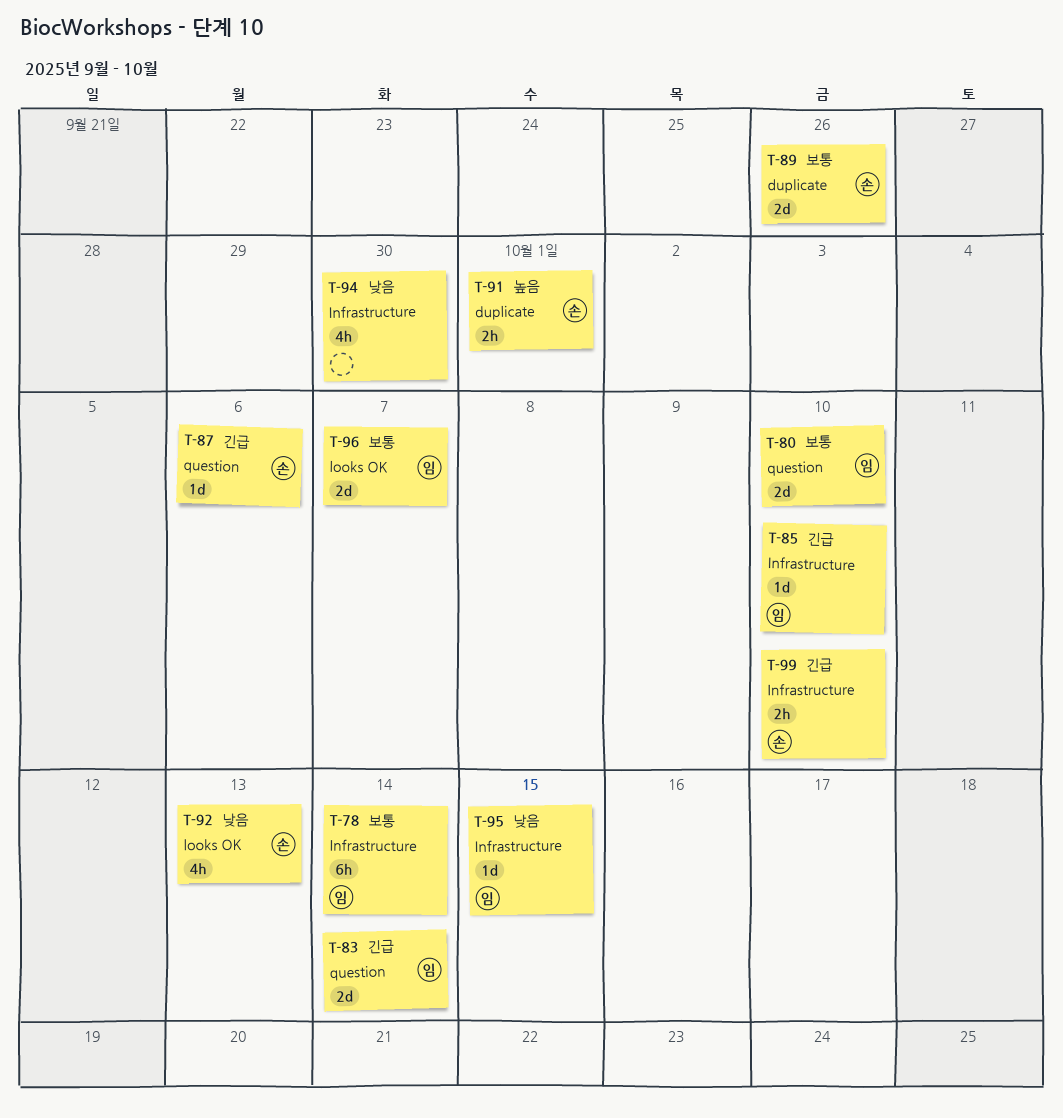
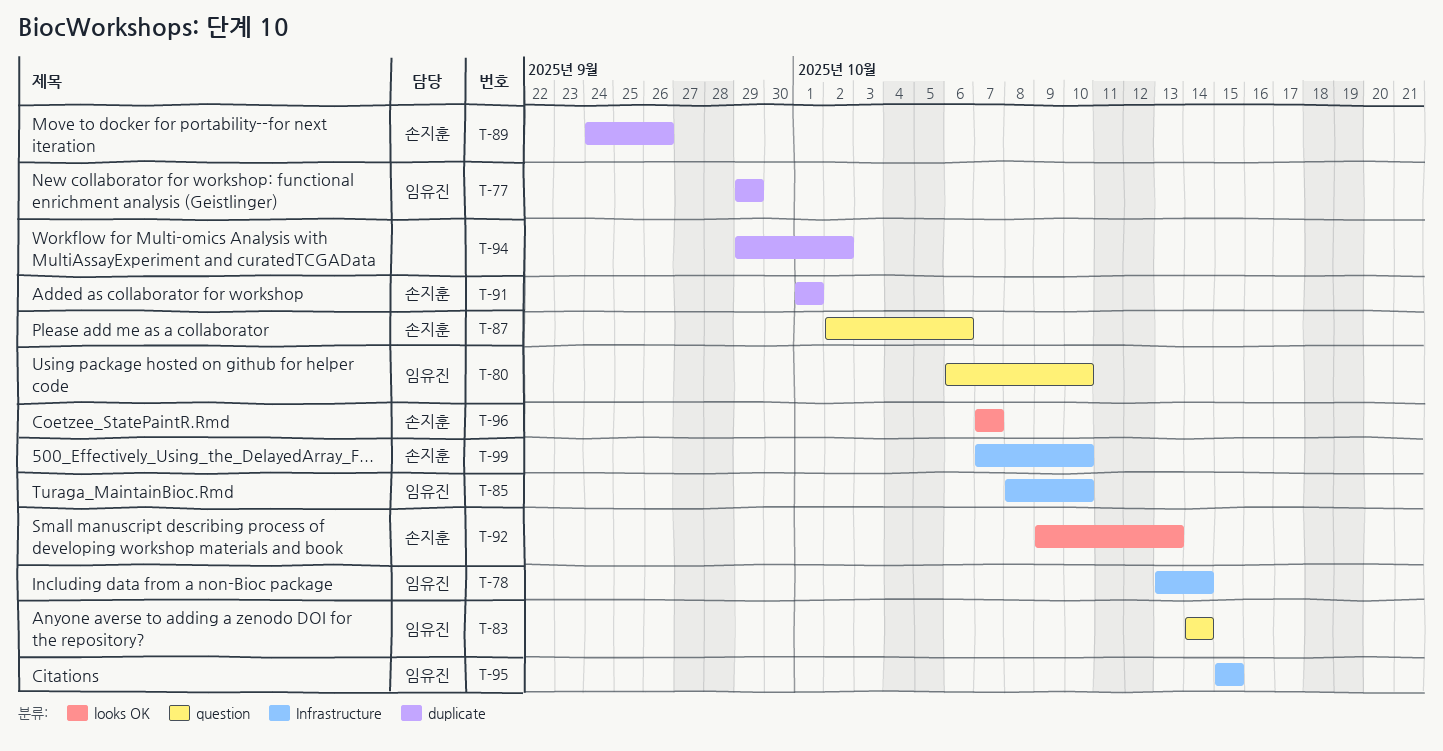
T-77: none -> present
T-94, label: Infrastructure -> duplicate
T-94, due: Sep 30 -> Oct 2
T-96, owner: 임유진 -> 손지훈

